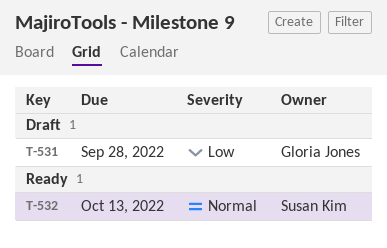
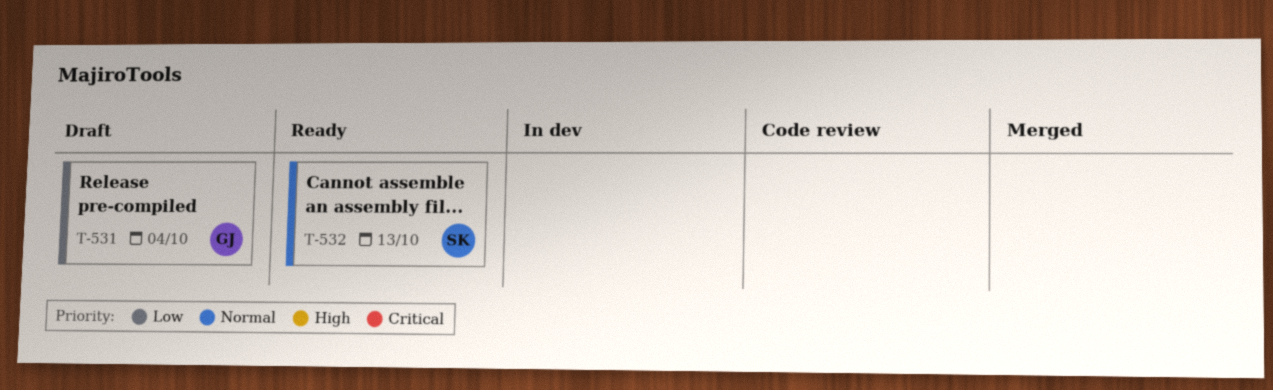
T-531, due: Sep 28 -> Oct 4

